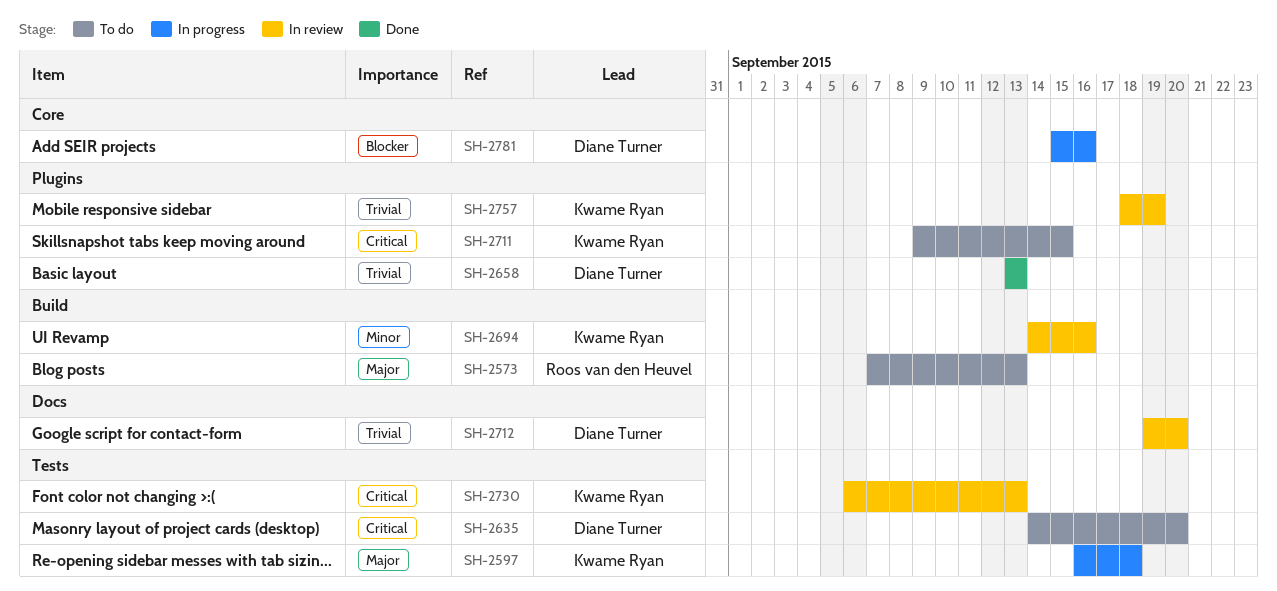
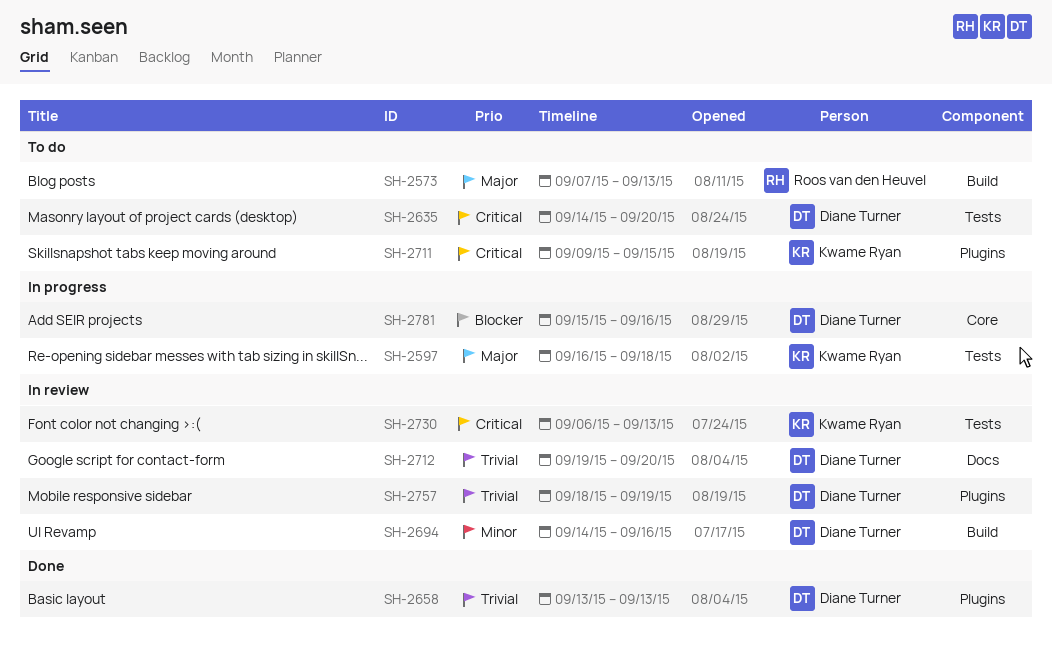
SH-2694, owner: Kwame Ryan -> Diane Turner
SH-2757, owner: Kwame Ryan -> Diane Turner

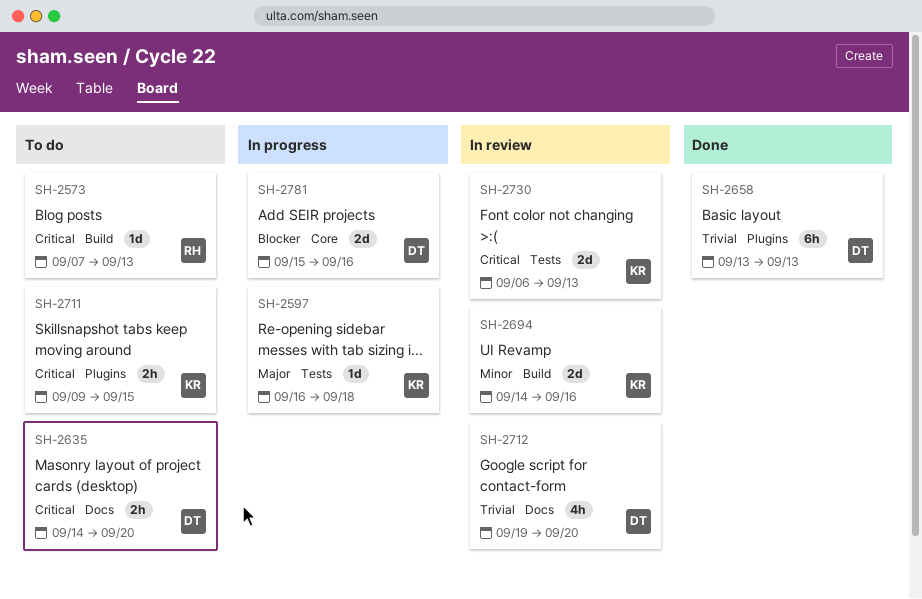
SH-2573, priority: Major -> Critical
SH-2635, label: Tests -> Docs
SH-2694, owner: Diane Turner -> Kwame Ryan
SH-2757: present -> none

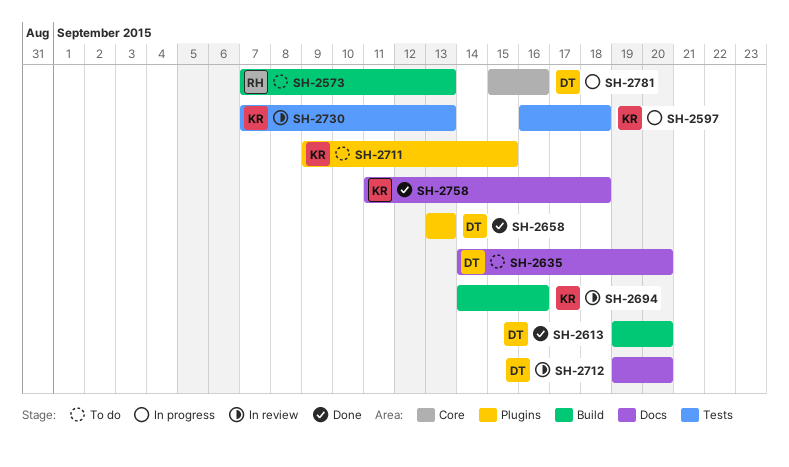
SH-2613: none -> present
SH-2730, start: Sep 6 -> Sep 7
SH-2758: none -> present

